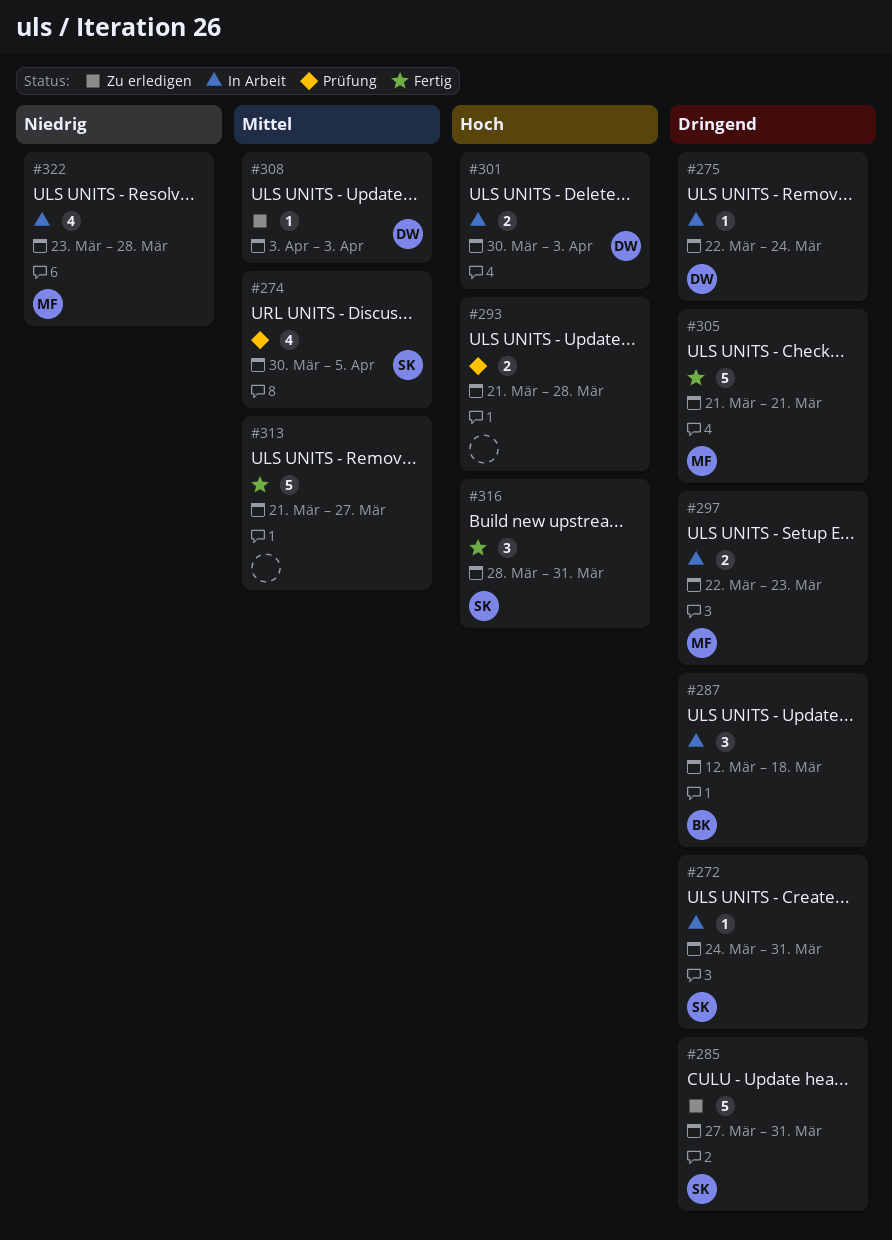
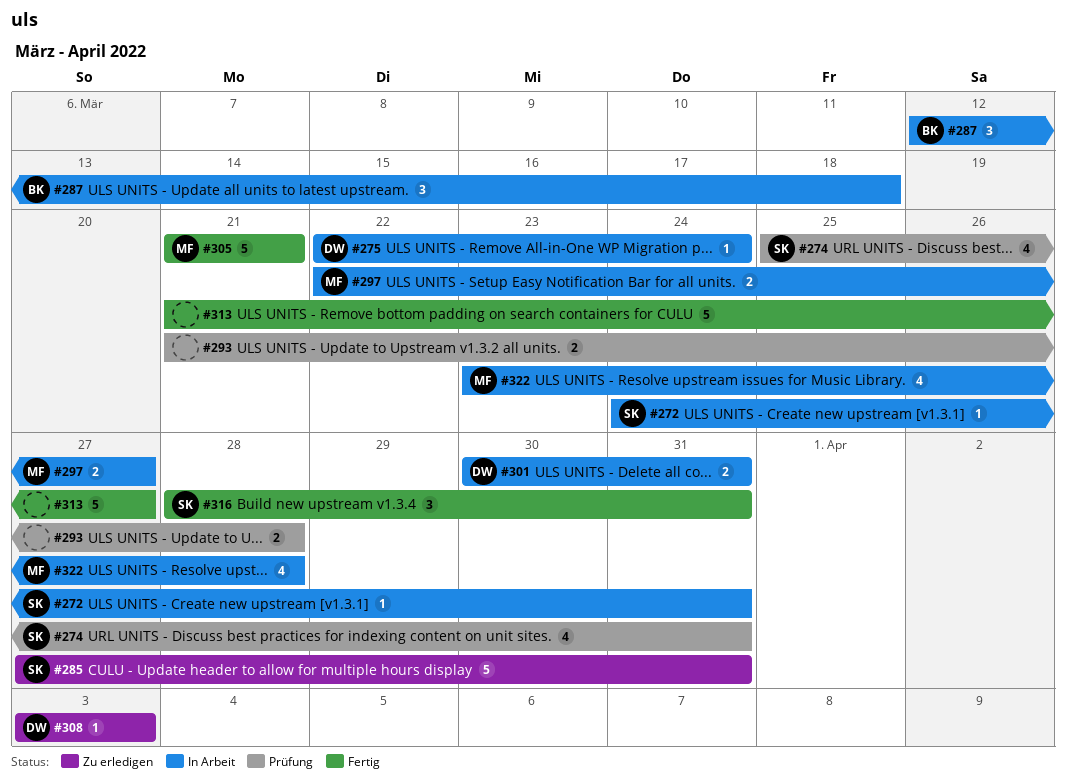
#274, start: Mar 30 -> Mar 25
#274, due: Apr 5 -> Mar 31
#297, due: Mar 23 -> Mar 27
#301, due: Apr 3 -> Mar 31

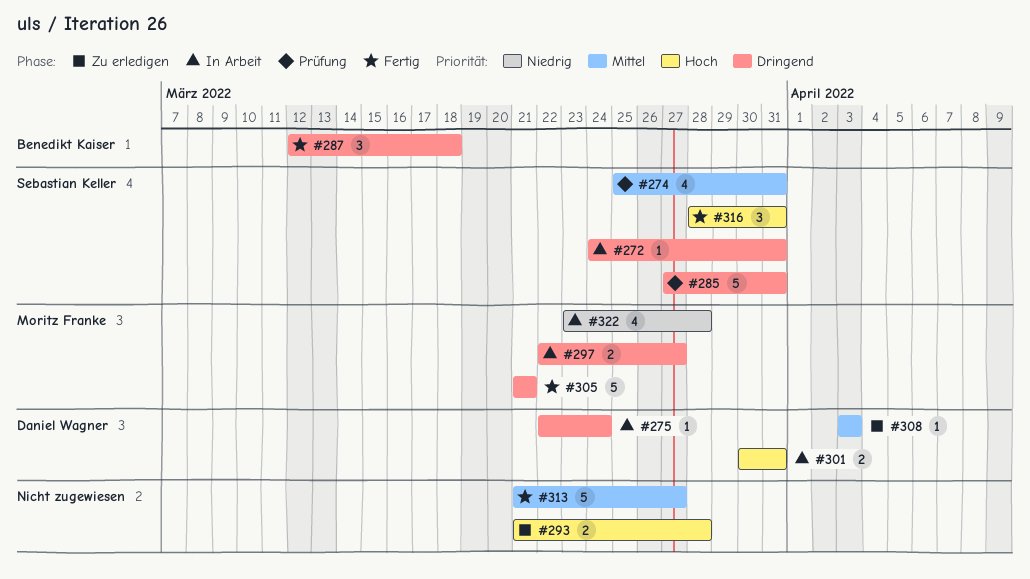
#285, status: Zu erledigen -> Prüfung
#287, status: In Arbeit -> Fertig
#293, status: Prüfung -> Zu erledigen

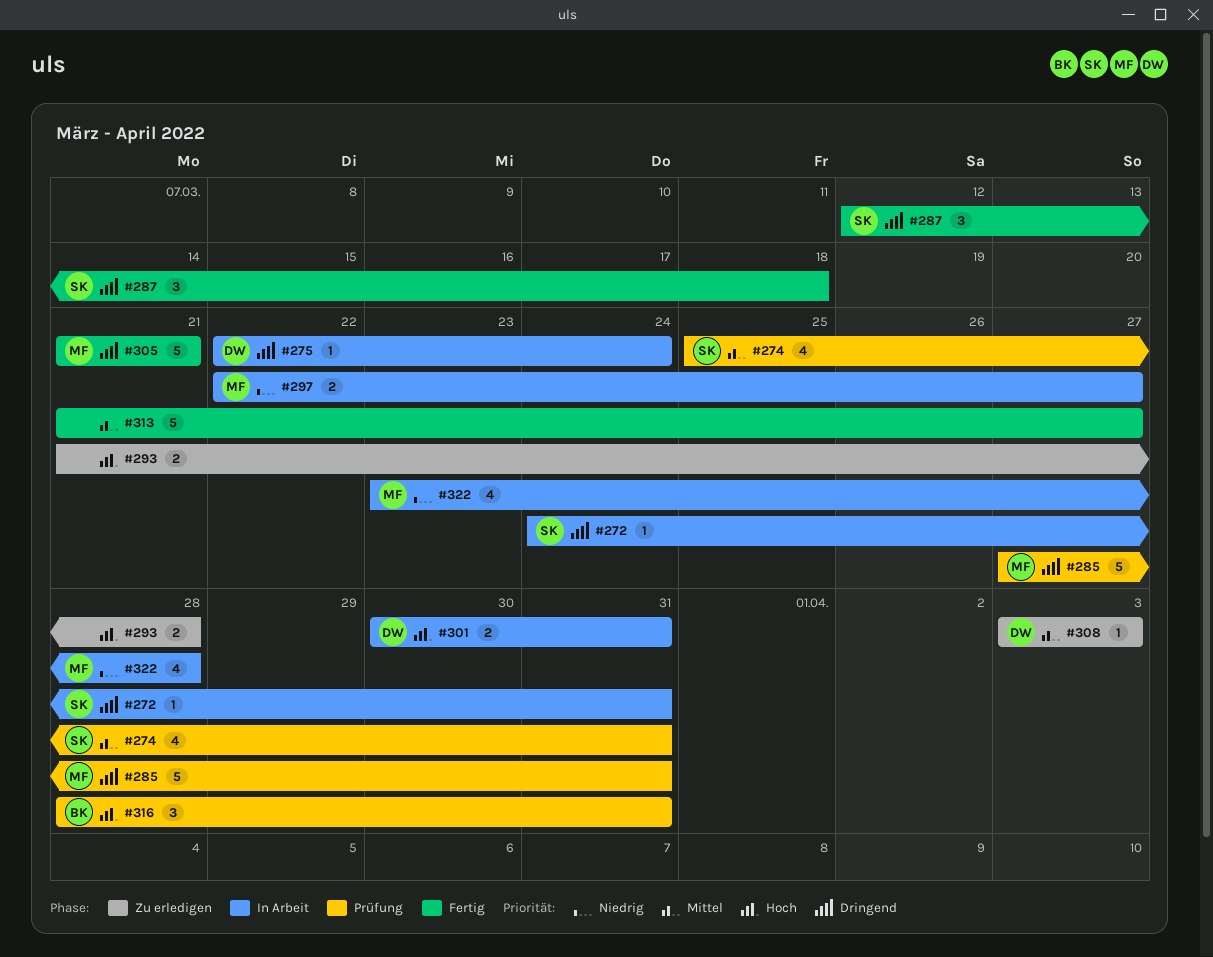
#285, owner: Sebastian Keller -> Moritz Franke
#287, owner: Benedikt Kaiser -> Sebastian Keller
#297, priority: Dringend -> Niedrig
#316, status: Fertig -> Prüfung
#316, owner: Sebastian Keller -> Benedikt Kaiser

